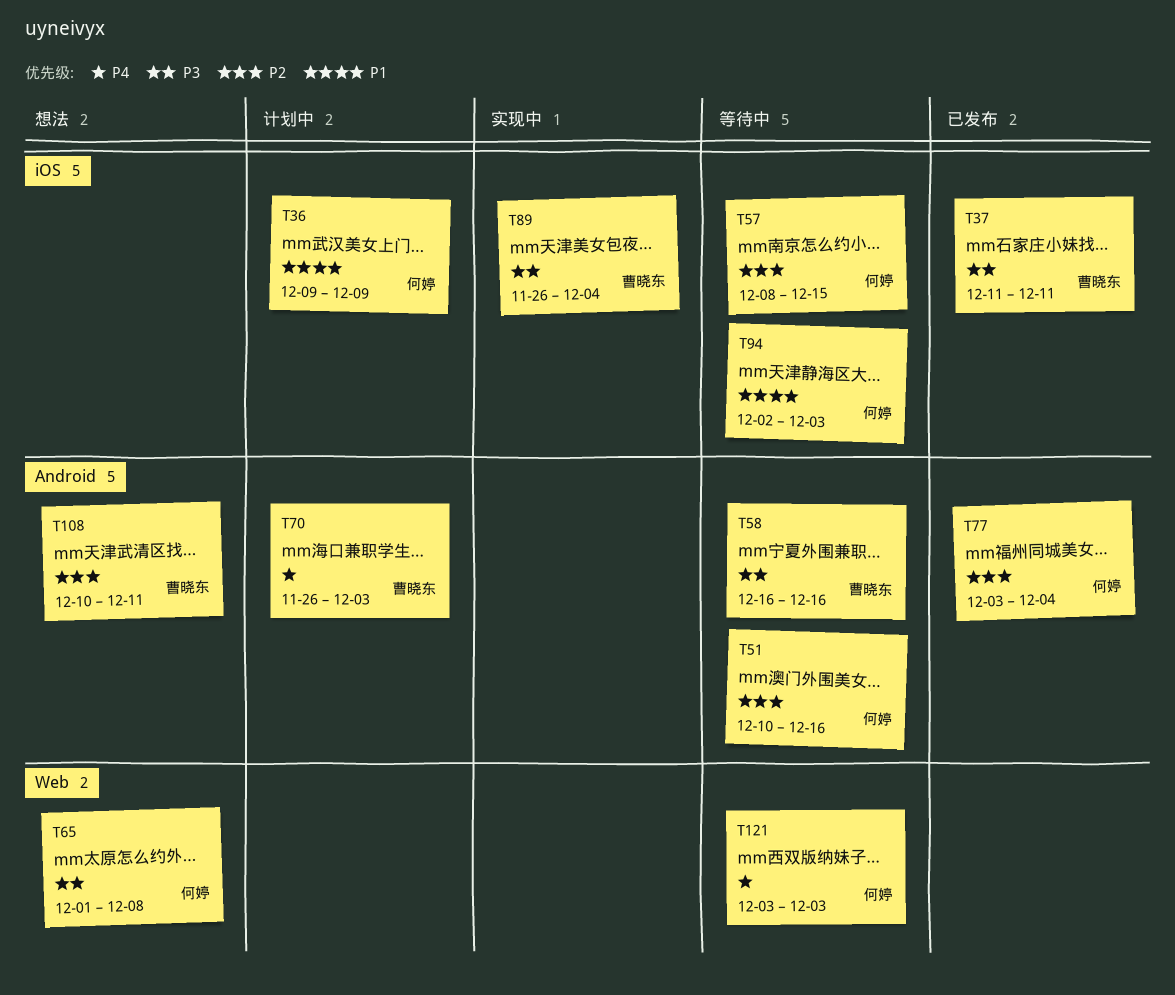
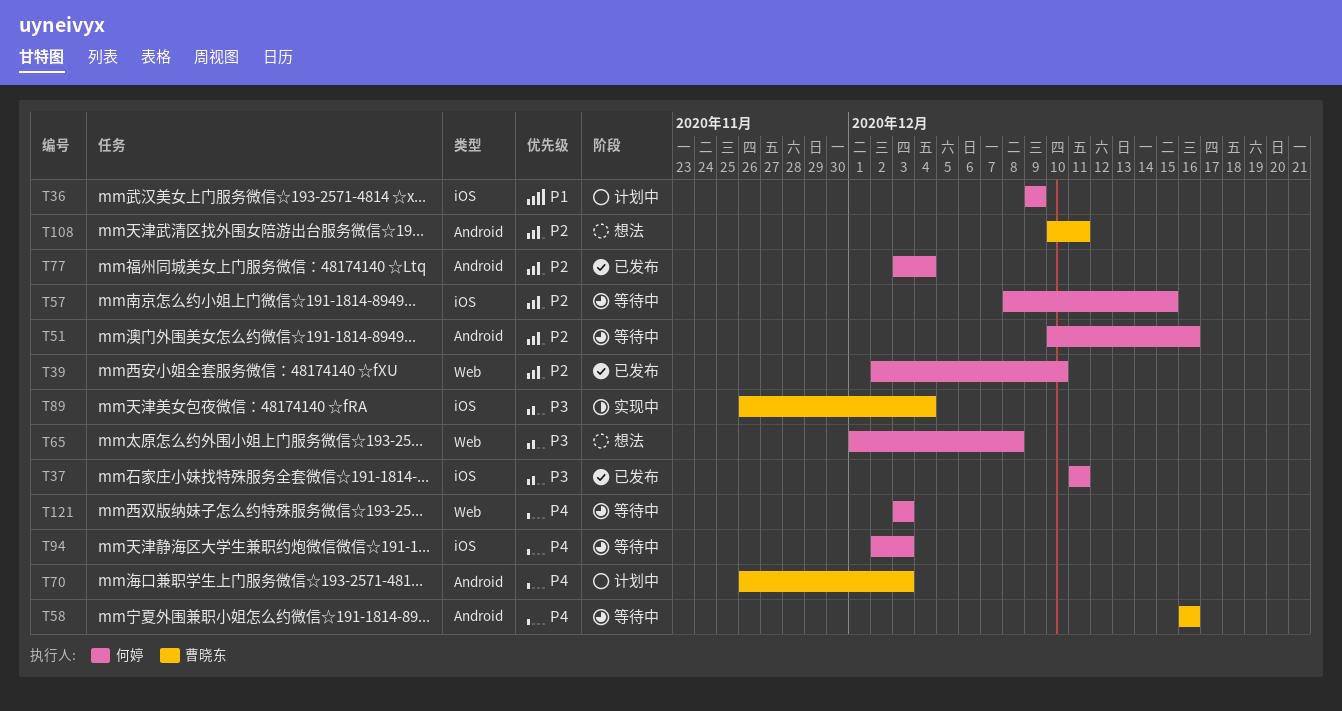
T37, owner: 曹晓东 -> 何婷
T39: none -> present
T58, priority: P3 -> P4
T94, priority: P1 -> P4

